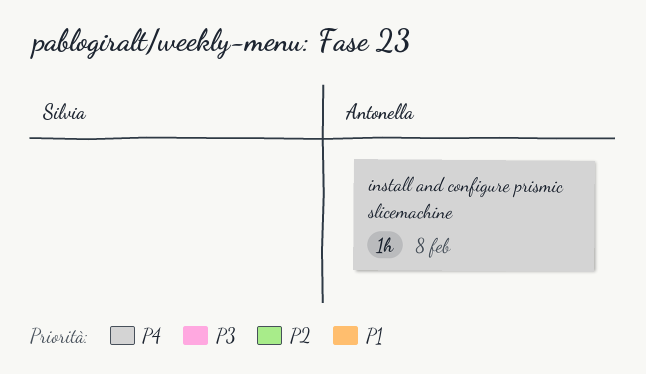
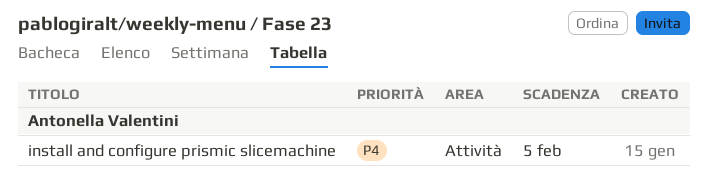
install and configure prismic slicemachine, due: Feb 8 -> Feb 5

